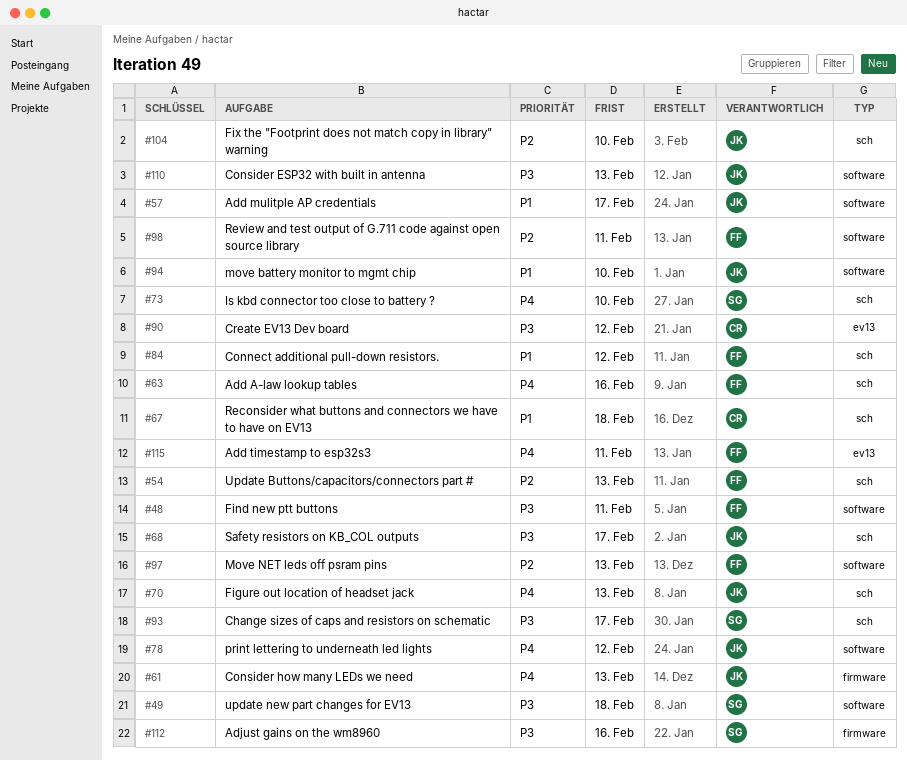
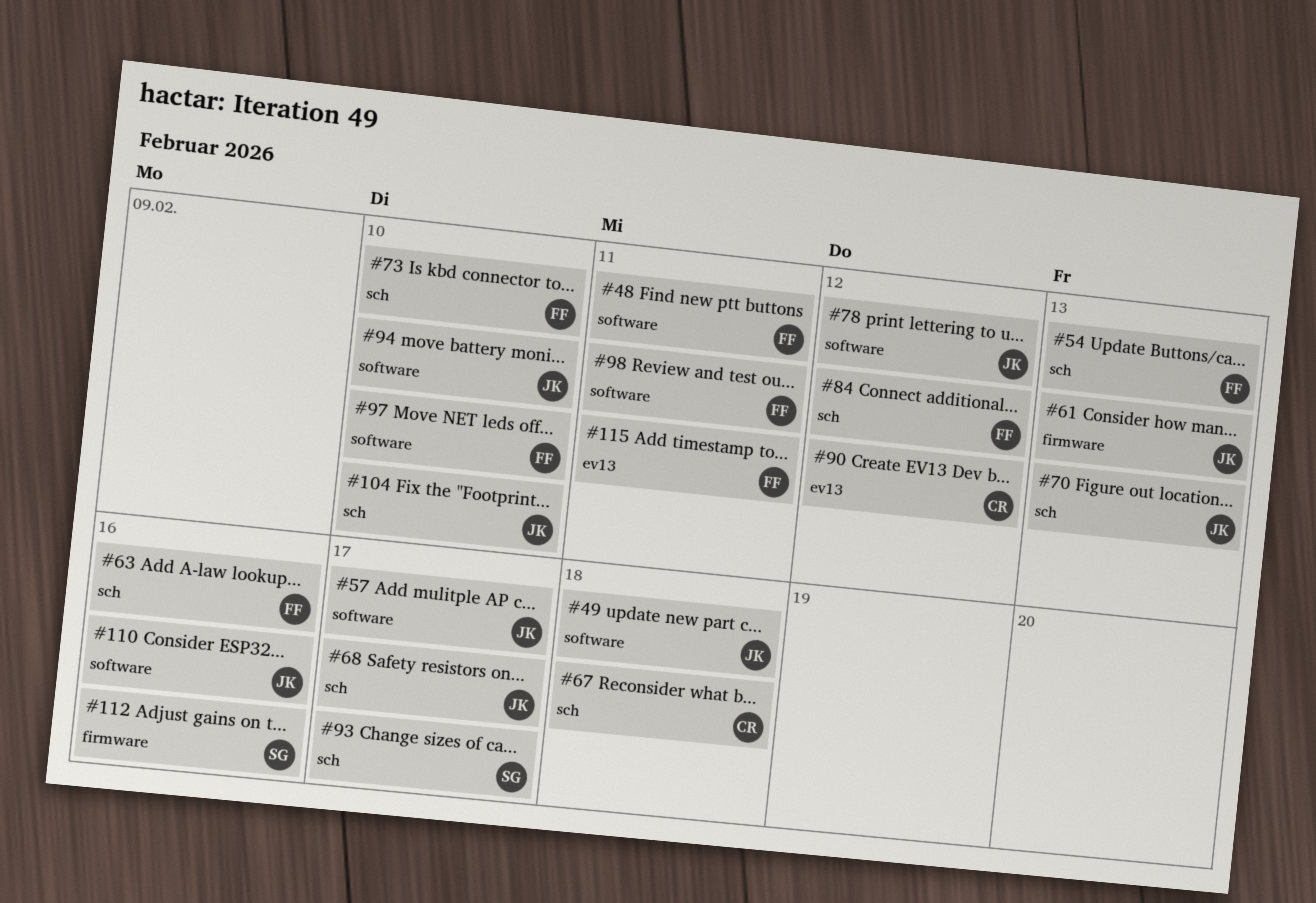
#49, owner: SG -> JK
#73, owner: SG -> FF
#97, due: Feb 13 -> Feb 10
#110, due: Feb 13 -> Feb 16

